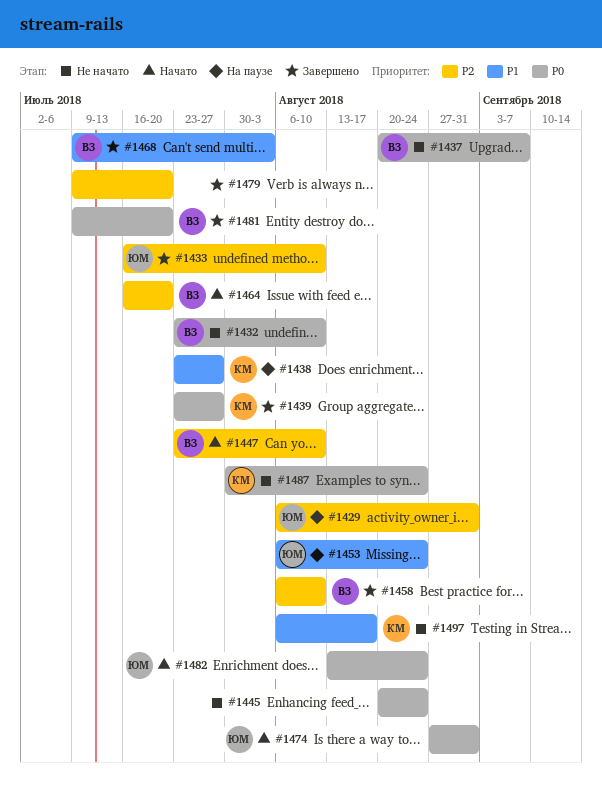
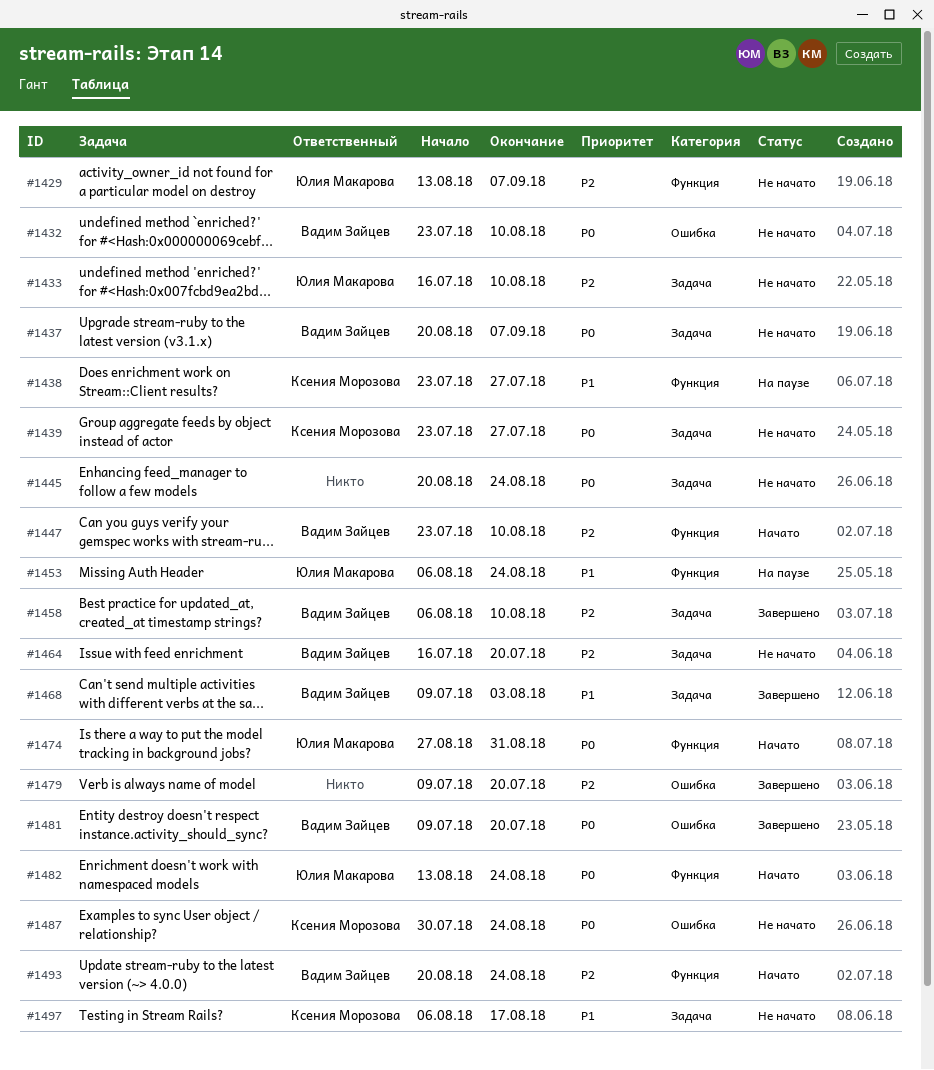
#1429, status: На паузе -> Не начато
#1429, start: Aug 6 -> Aug 13
#1429, due: Aug 31 -> Sep 7
#1433, status: Завершено -> Не начато
#1439, status: Завершено -> Не начато
#1464, status: Начато -> Не начато
#1493: none -> present

